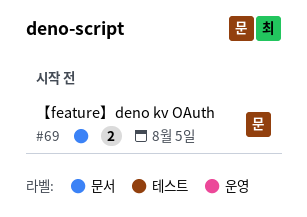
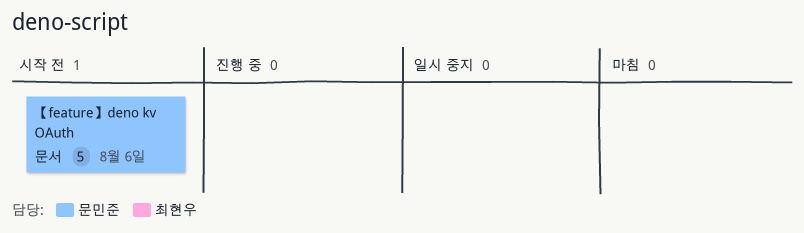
【feature】deno kv OAuth, estimate: 2 -> 5
【feature】deno kv OAuth, due: Aug 5 -> Aug 6

